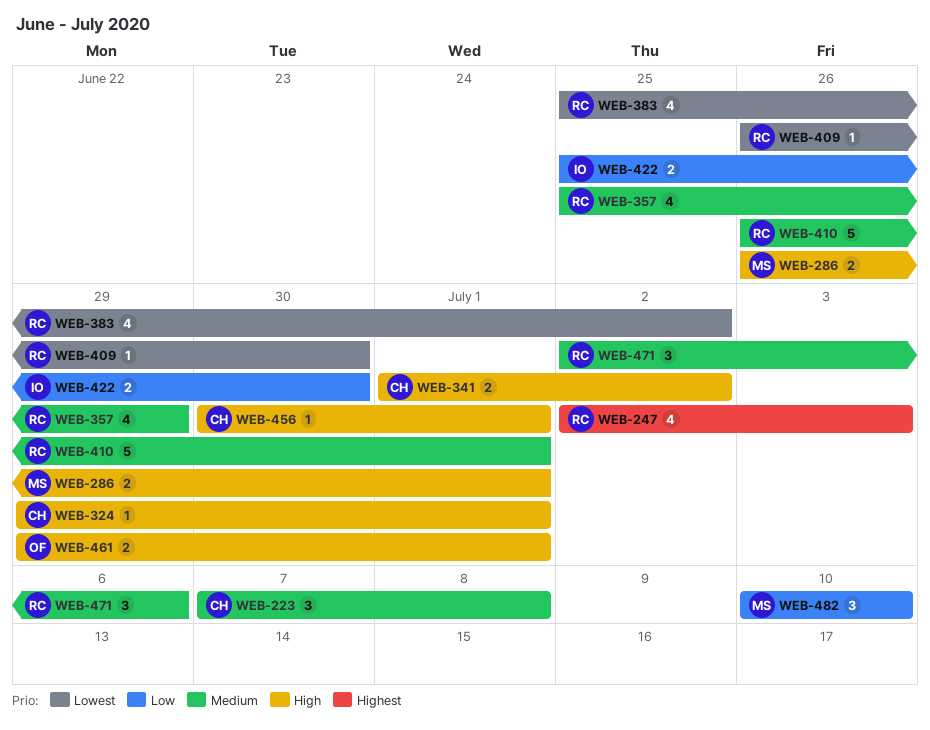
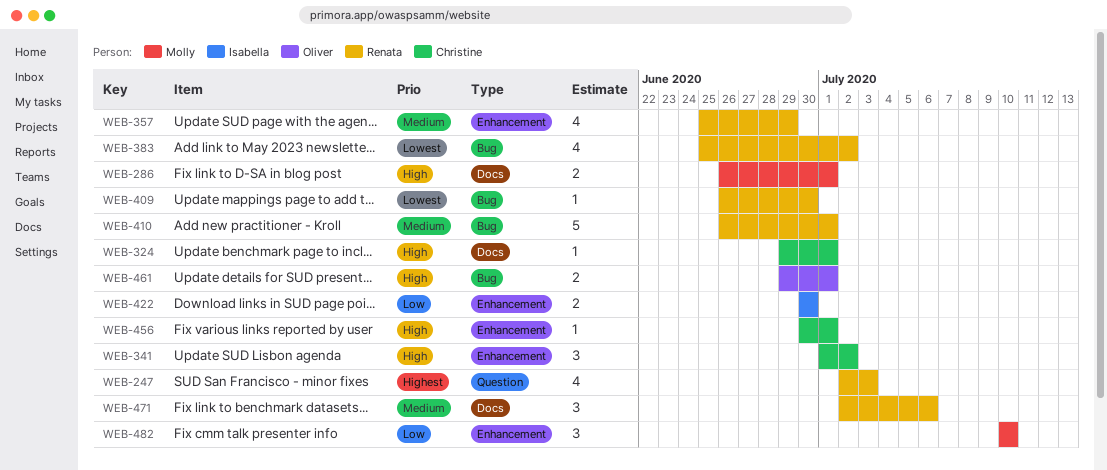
WEB-223: present -> none
WEB-341, estimate: 2 -> 3
WEB-422, start: Jun 25 -> Jun 30

